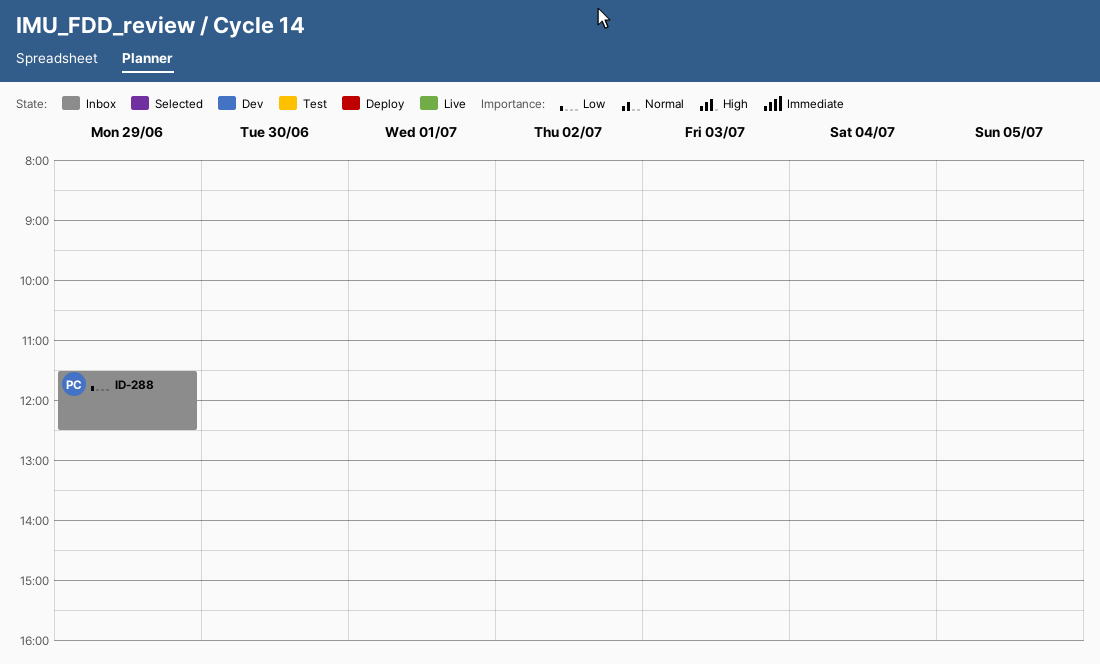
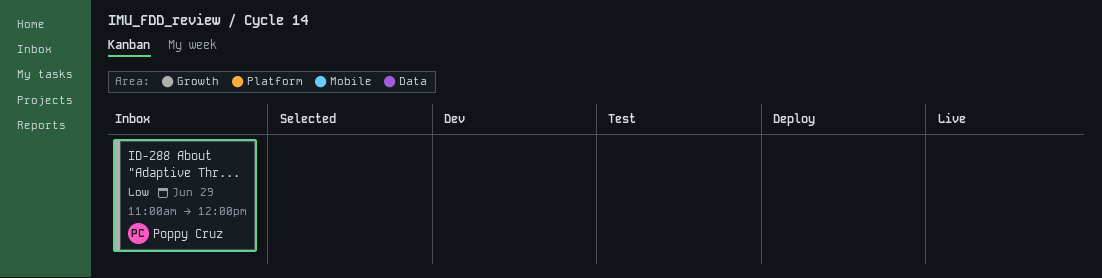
ID-288, begins: 11:30 -> 11:00
ID-288, ends: 12:30 -> 12:00

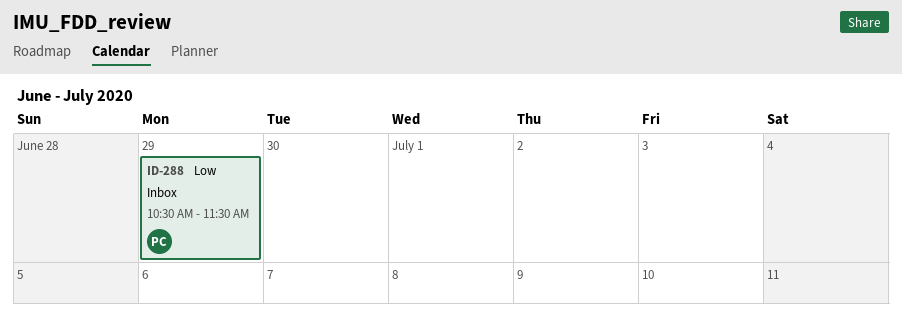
ID-288, begins: 11:00 -> 10:30
ID-288, ends: 12:00 -> 11:30

